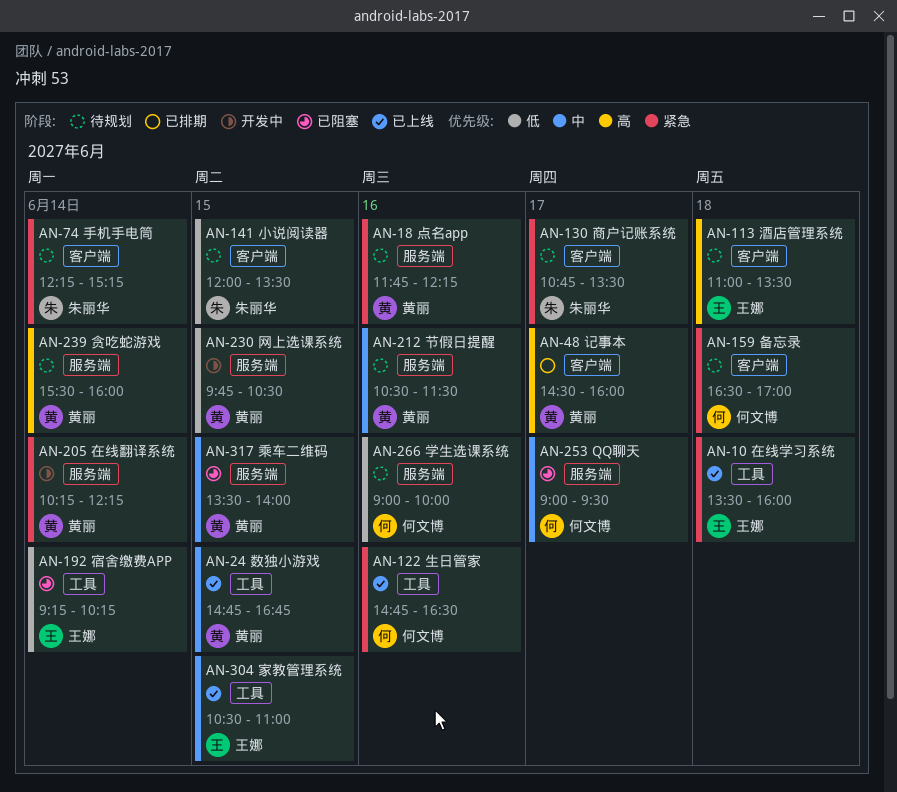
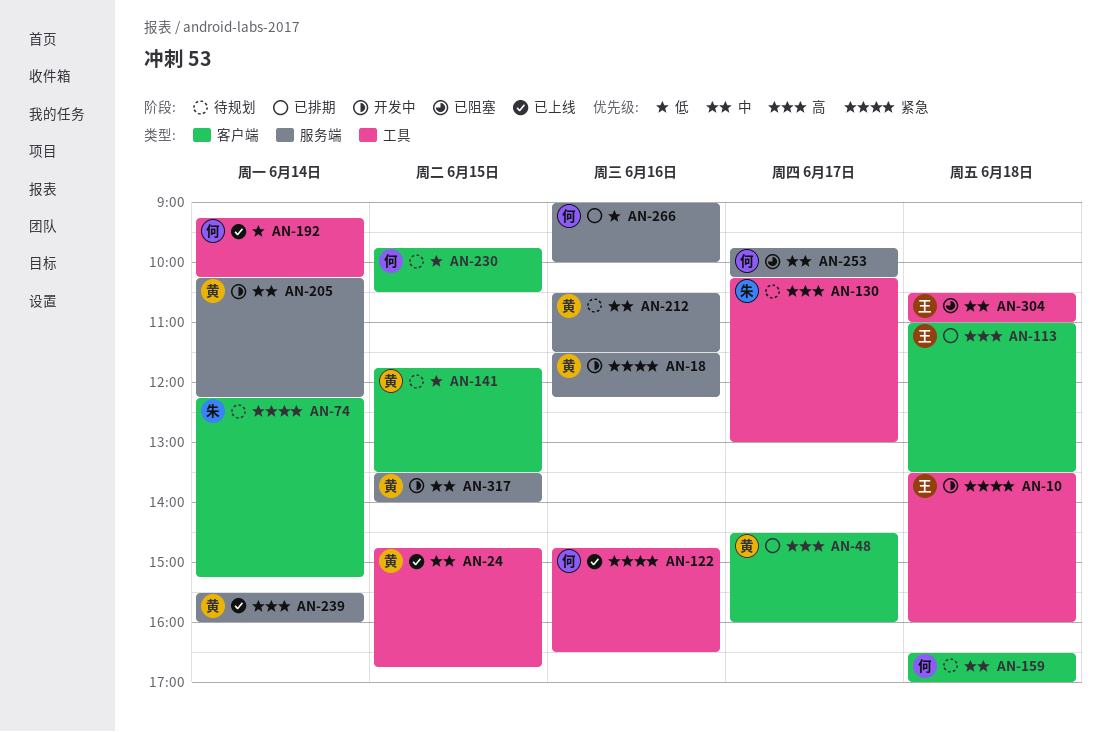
AN-10, status: 已上线 -> 开发中
AN-18, status: 待规划 -> 开发中
AN-18, begins: 11:45 -> 11:30
AN-113, status: 待规划 -> 已排期
AN-130, priority: 紧急 -> 高
AN-130, label: 客户端 -> 工具
AN-130, begins: 10:45 -> 10:15
AN-130, ends: 13:30 -> 13:00
AN-141, owner: 朱丽华 -> 黄丽
AN-141, begins: 12:00 -> 11:45
AN-159, priority: 紧急 -> 中
AN-192, status: 已阻塞 -> 已上线
AN-192, owner: 王娜 -> 何文博
AN-205, priority: 紧急 -> 中
AN-230, status: 开发中 -> 待规划
AN-230, owner: 黄丽 -> 何文博
AN-230, label: 服务端 -> 客户端
AN-239, status: 待规划 -> 已上线
AN-253, begins: 09:00 -> 09:45
AN-253, ends: 09:30 -> 10:15
AN-266, status: 待规划 -> 已排期
AN-304, status: 已上线 -> 已阻塞
AN-304, day: Jun 15 -> Jun 18
AN-317, status: 已阻塞 -> 开发中

